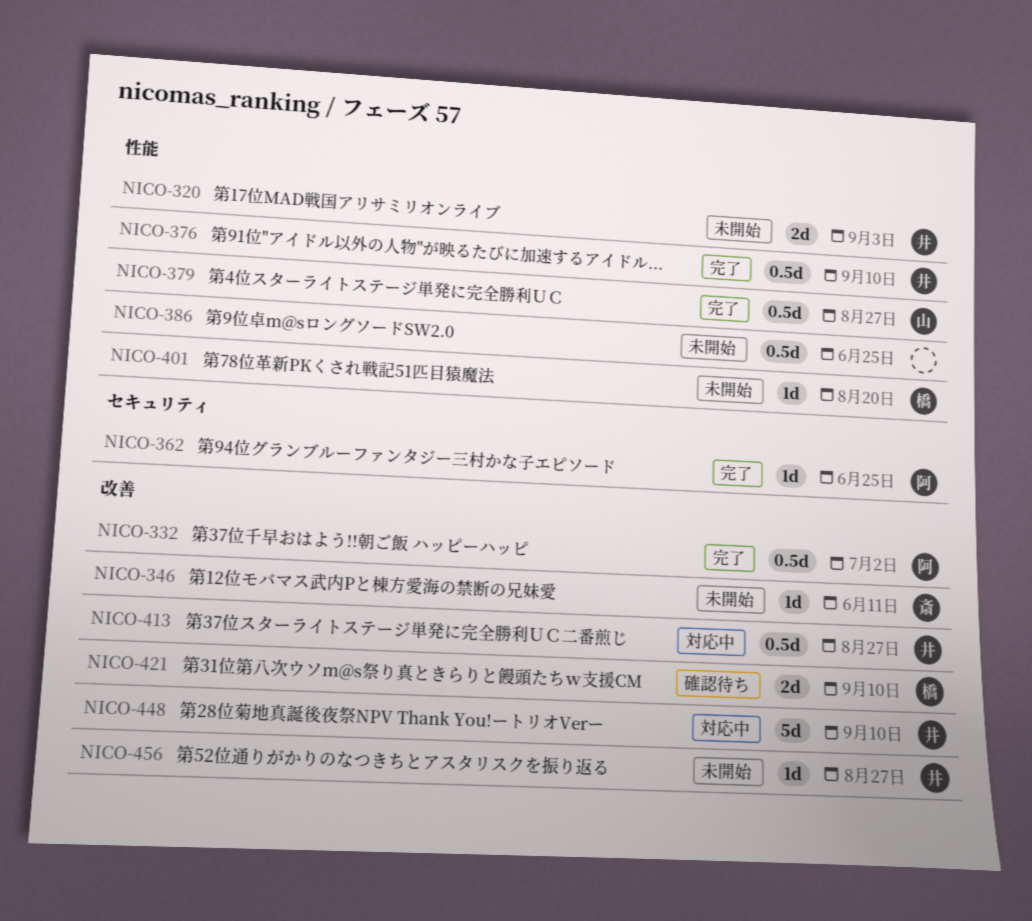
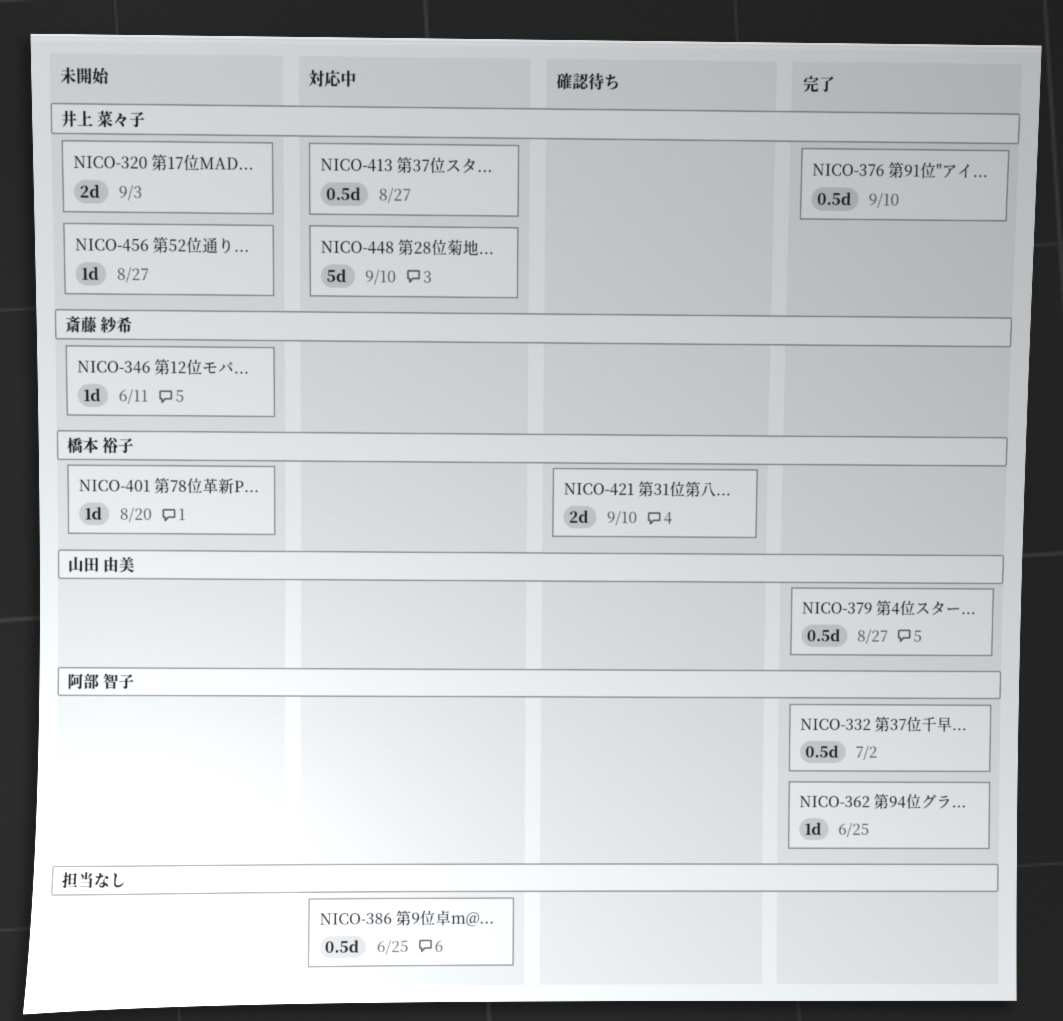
NICO-386, status: 未開始 -> 対応中

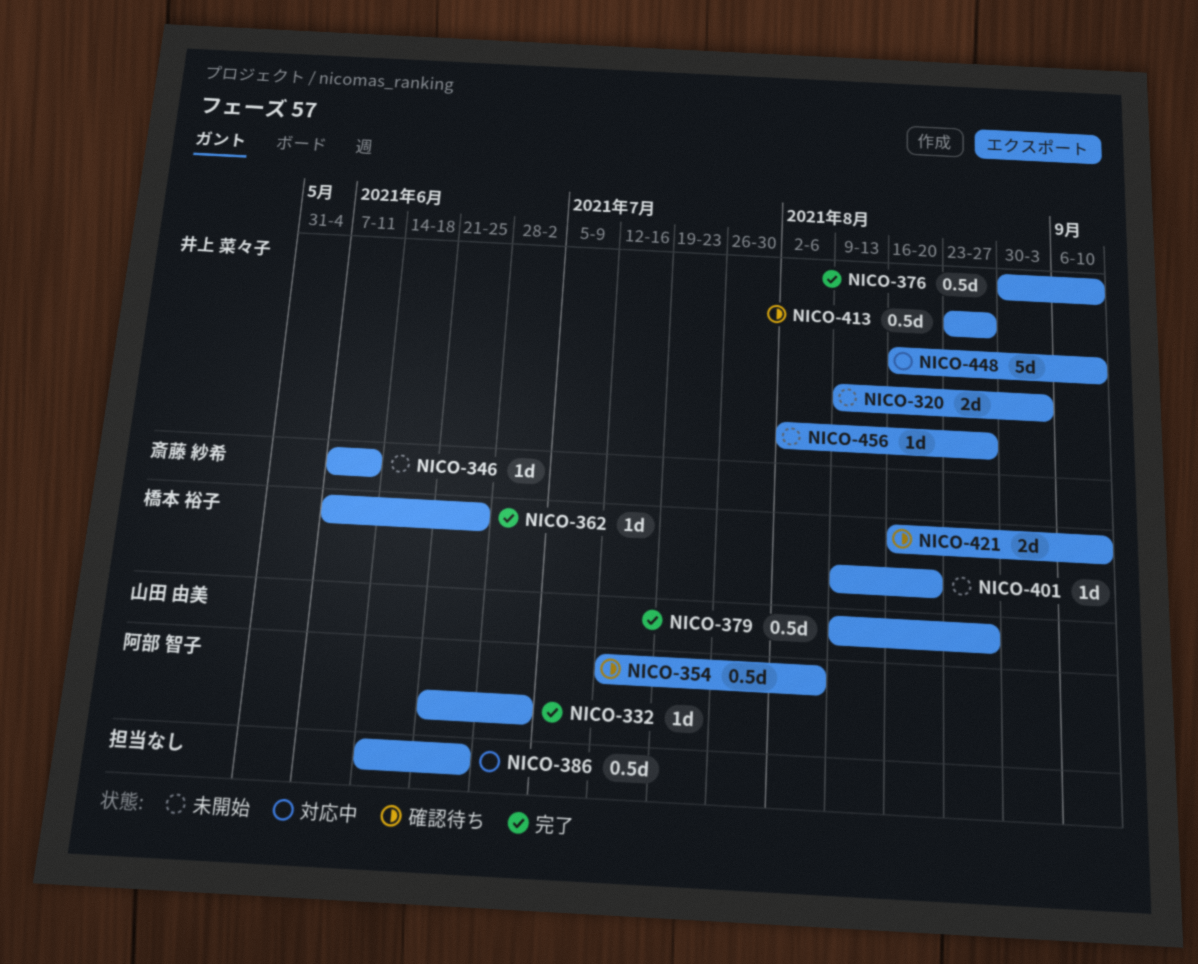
NICO-332, estimate: 0.5d -> 1d
NICO-354: none -> present
NICO-362, owner: 阿部 智子 -> 橋本 裕子
NICO-413, status: 対応中 -> 確認待ち

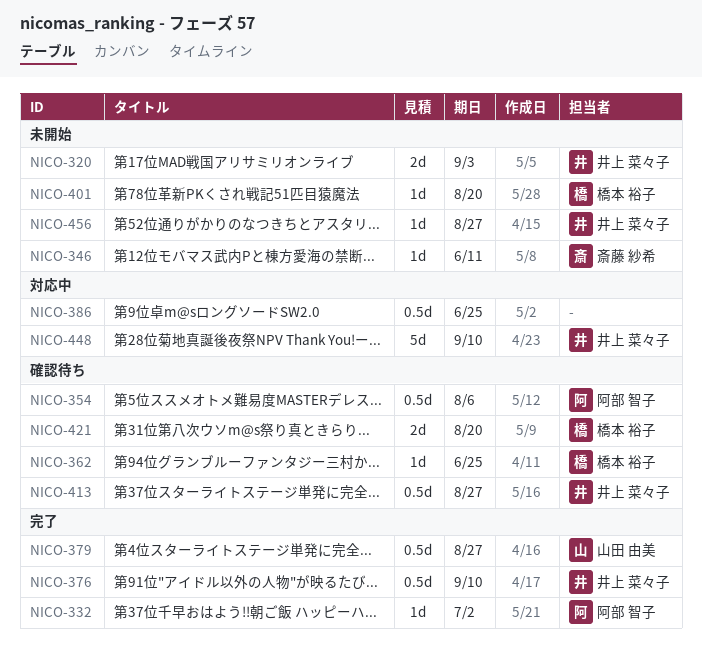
NICO-362, status: 完了 -> 確認待ち
NICO-421, due: Sep 10 -> Aug 20

